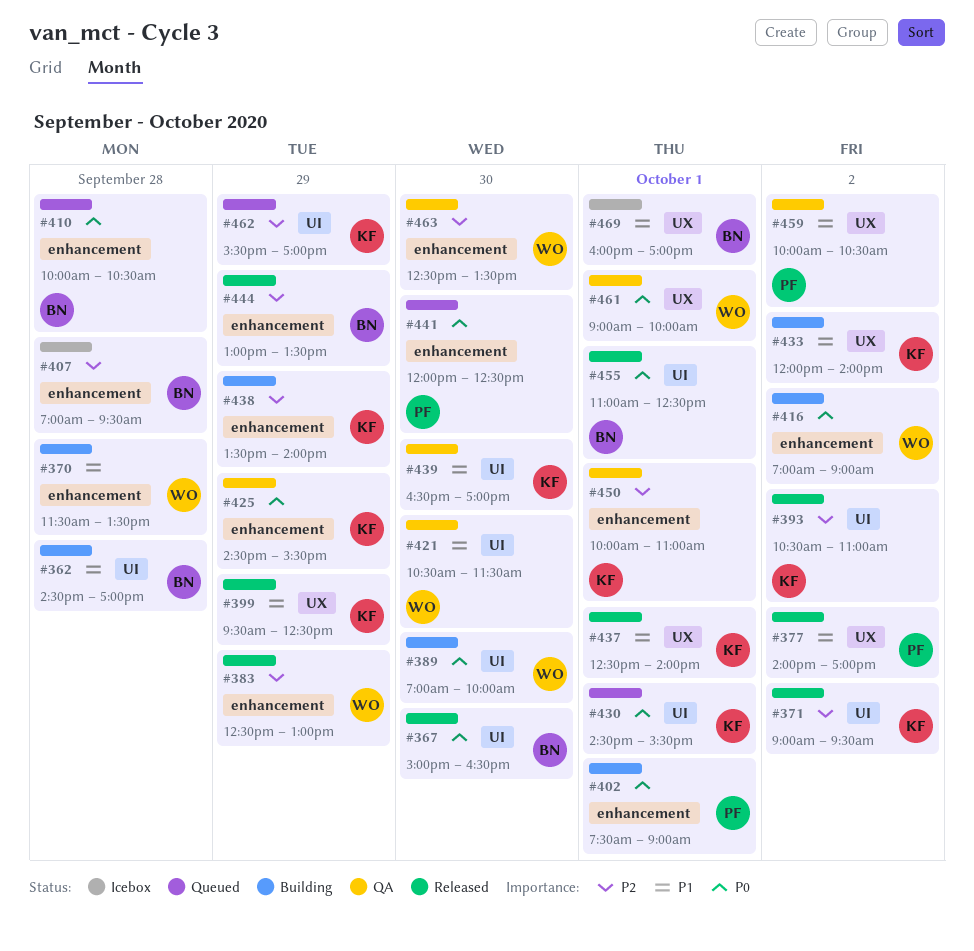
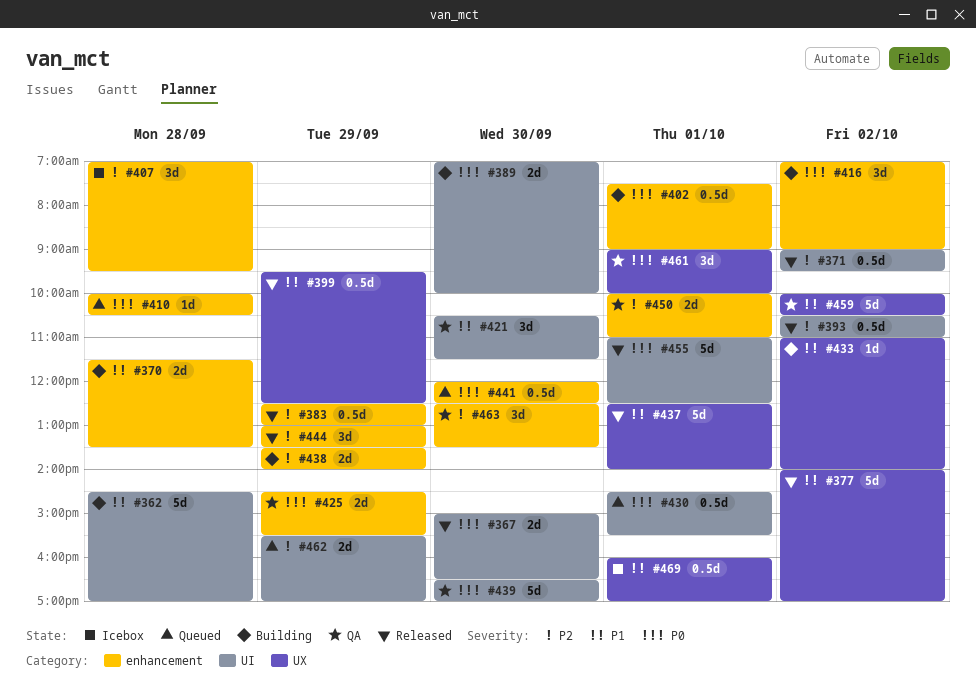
#433, begins: 12:00 -> 11:00
#439, priority: P1 -> P0

